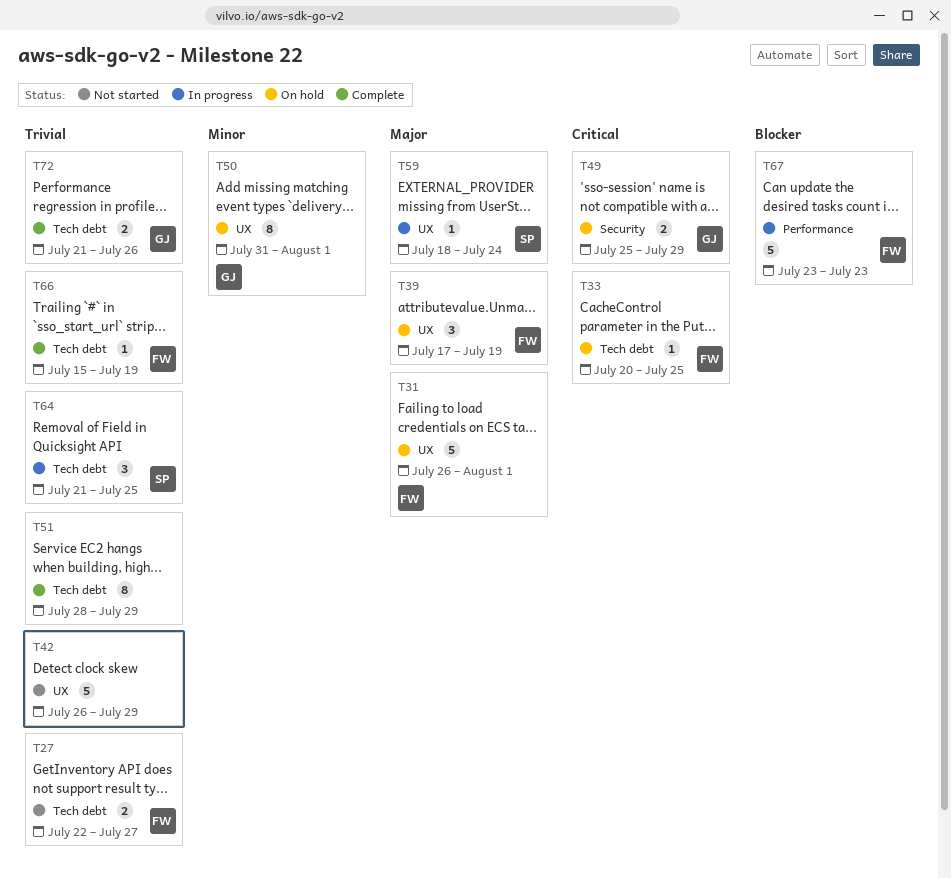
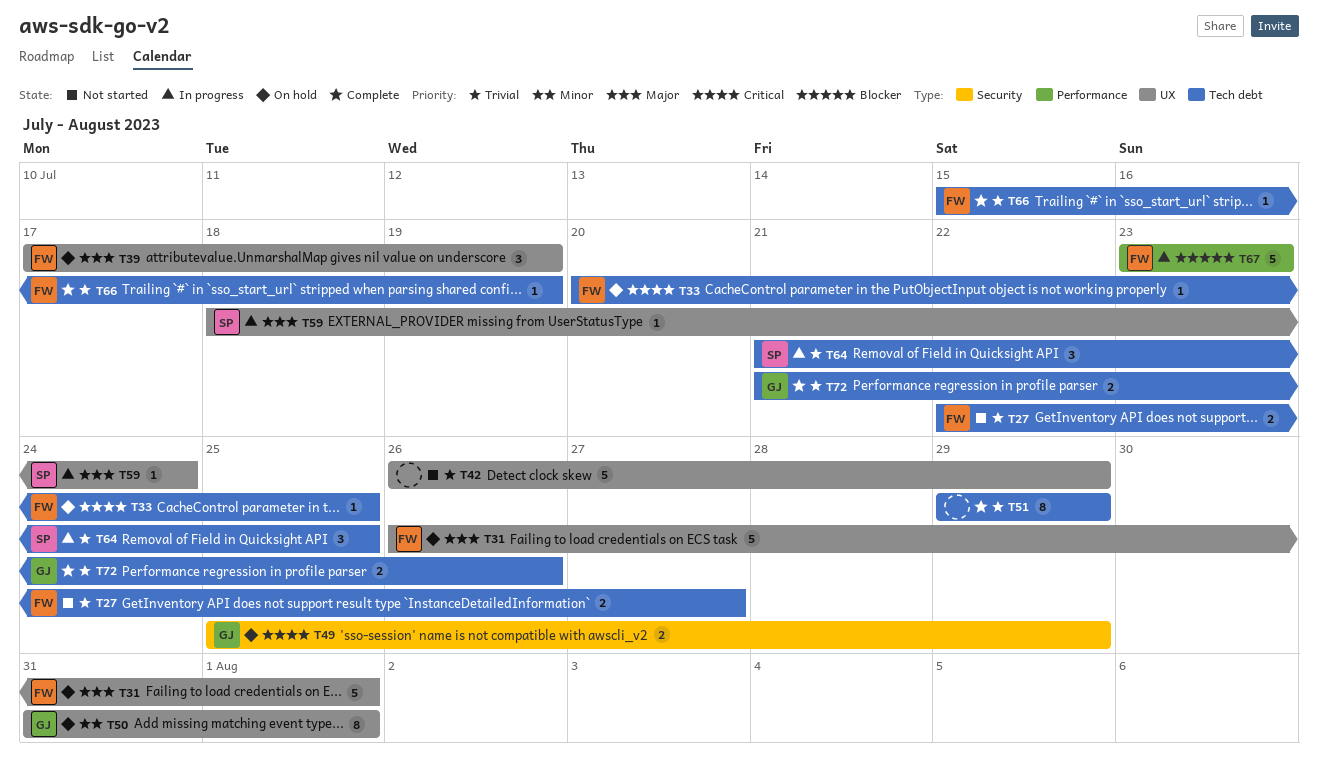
T51, start: Jul 28 -> Jul 29

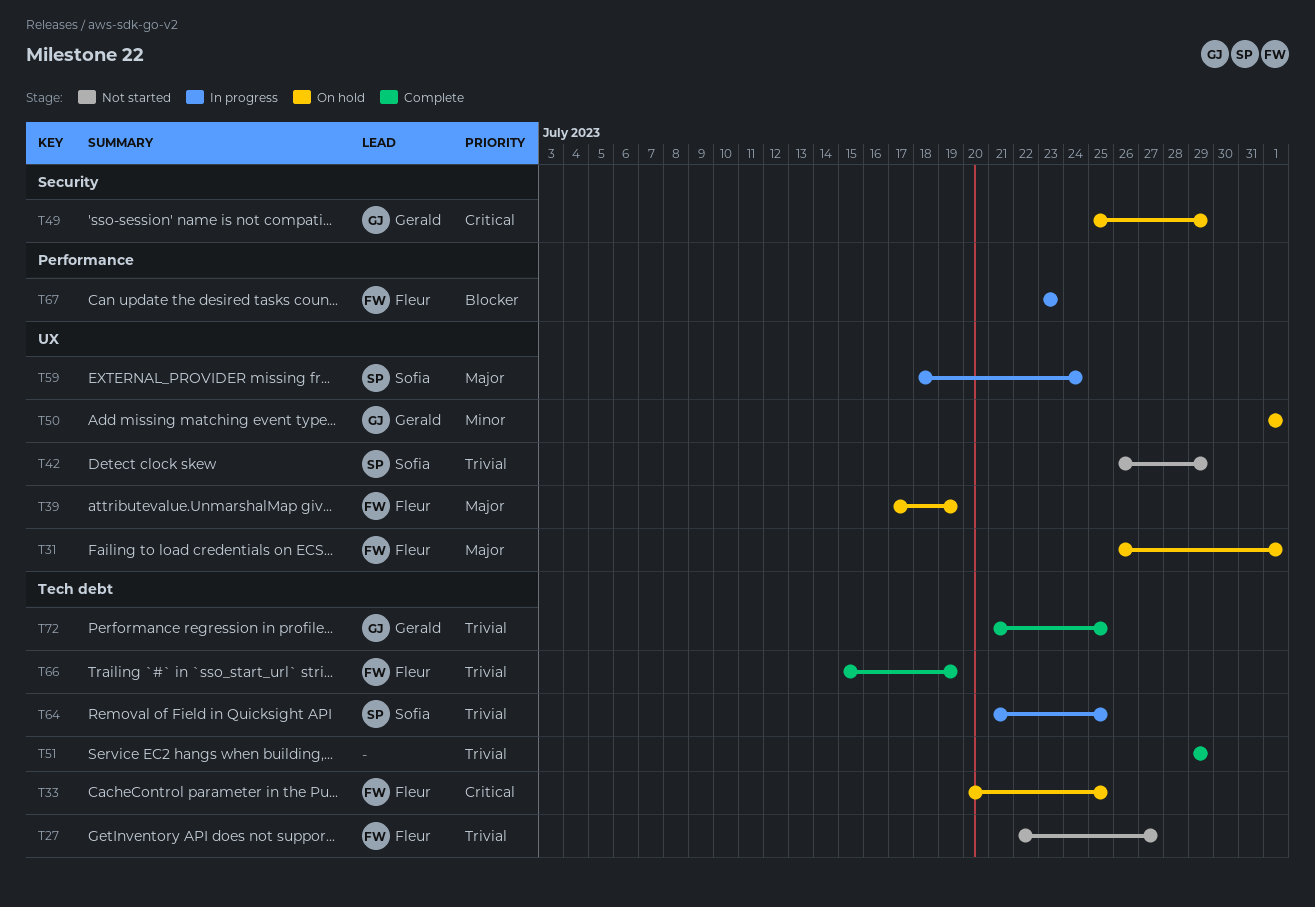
T42, owner: none -> Sofia
T50, start: Jul 31 -> Aug 1
T72, due: Jul 26 -> Jul 25

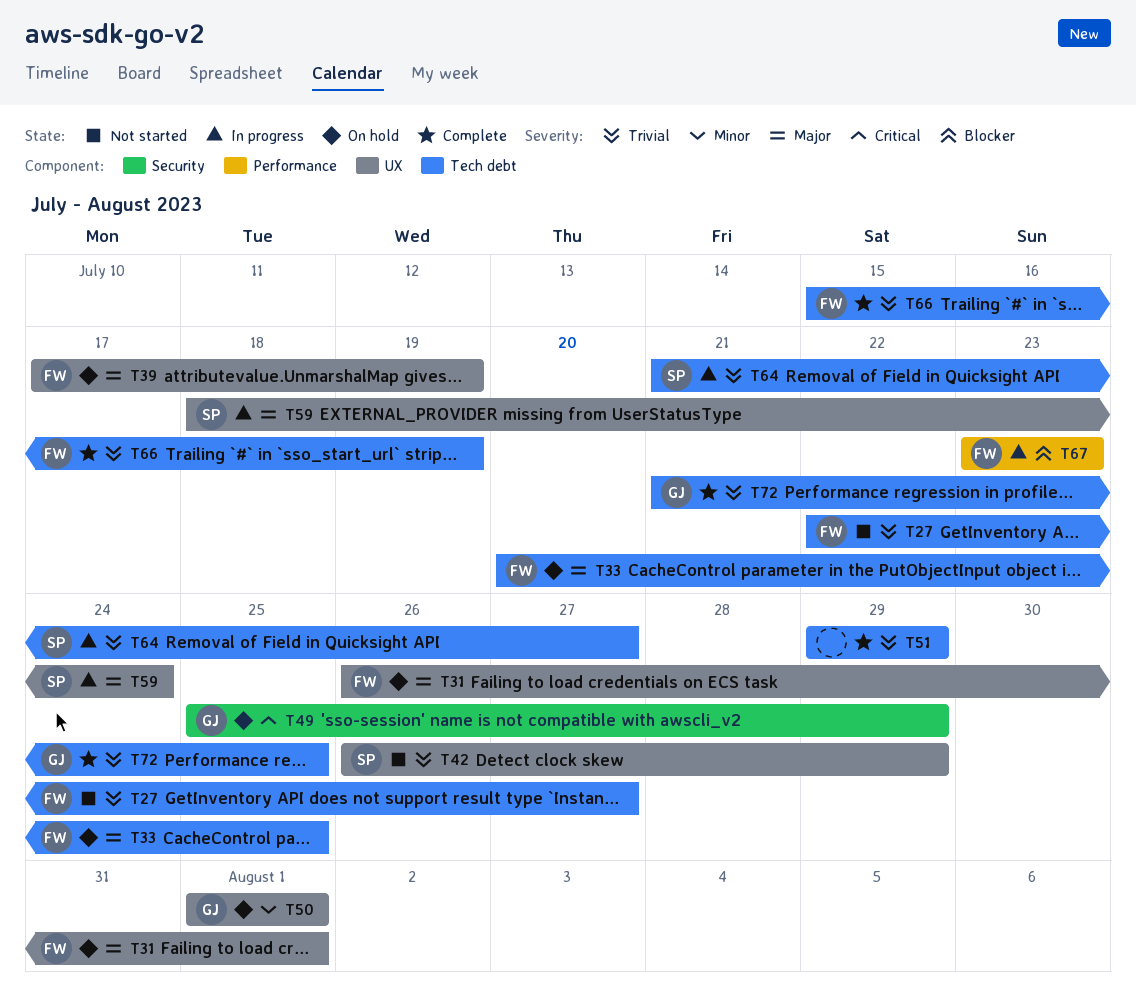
T33, priority: Critical -> Major
T64, due: Jul 25 -> Jul 27

